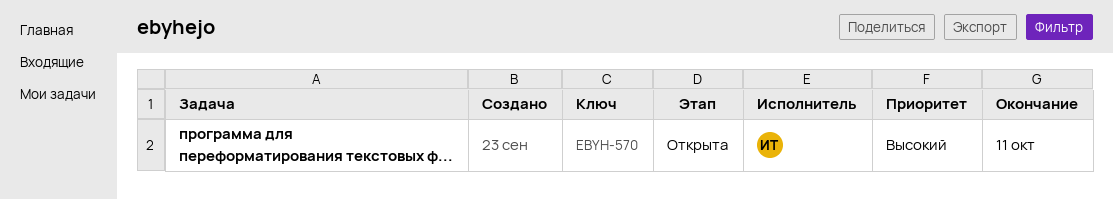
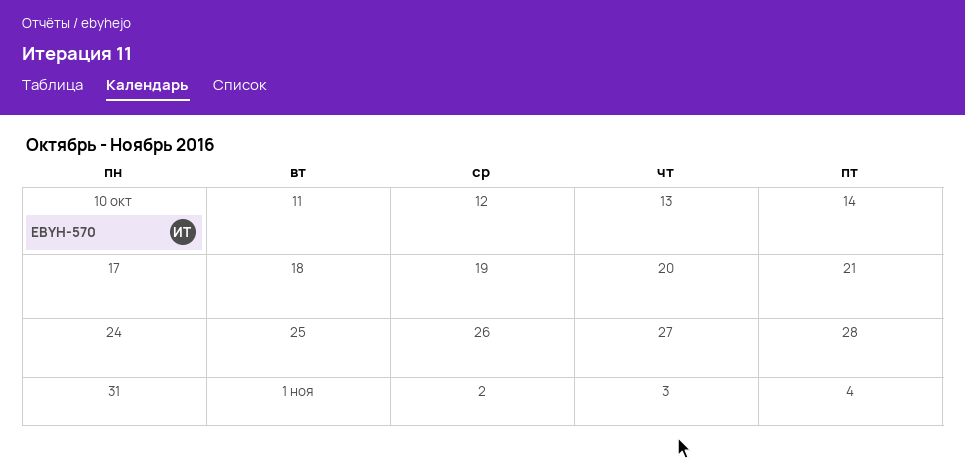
EBYH-570, due: Oct 11 -> Oct 10

